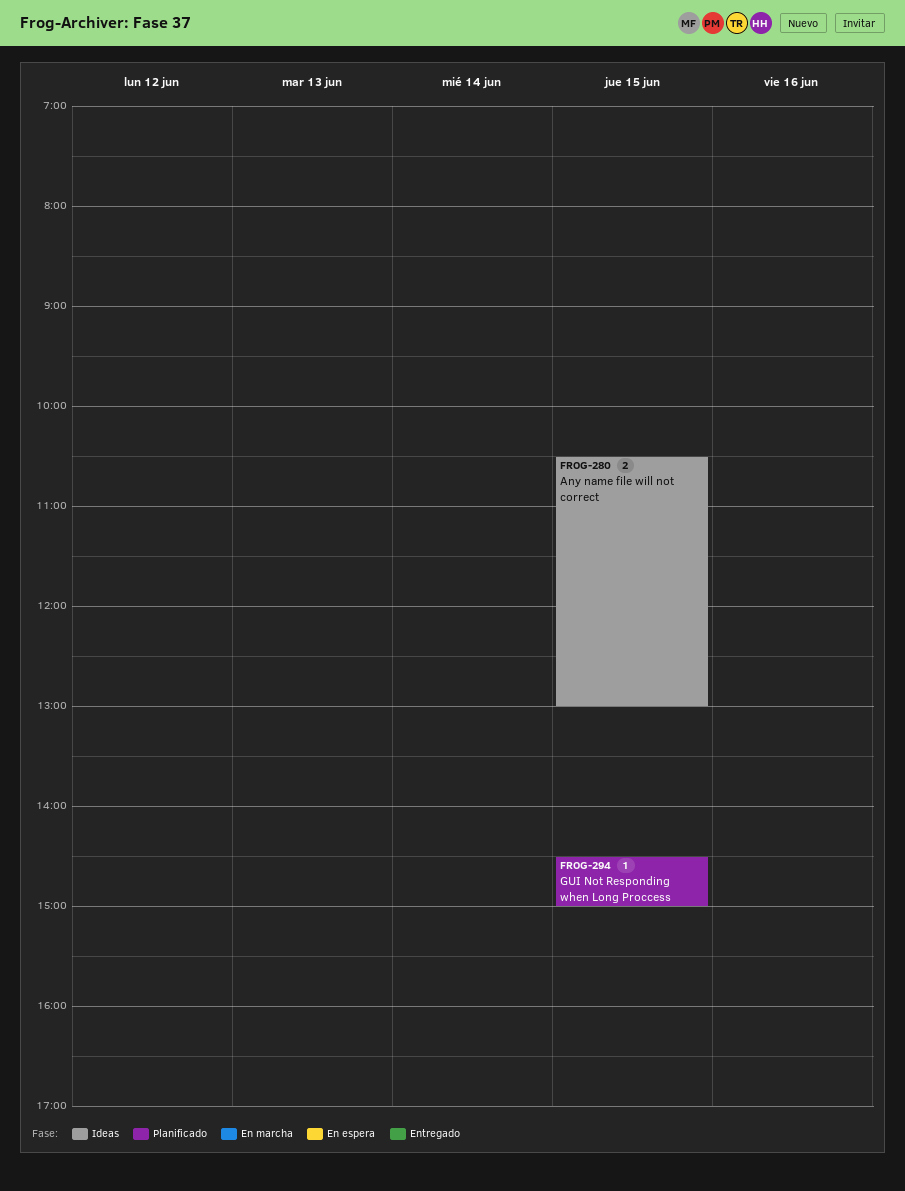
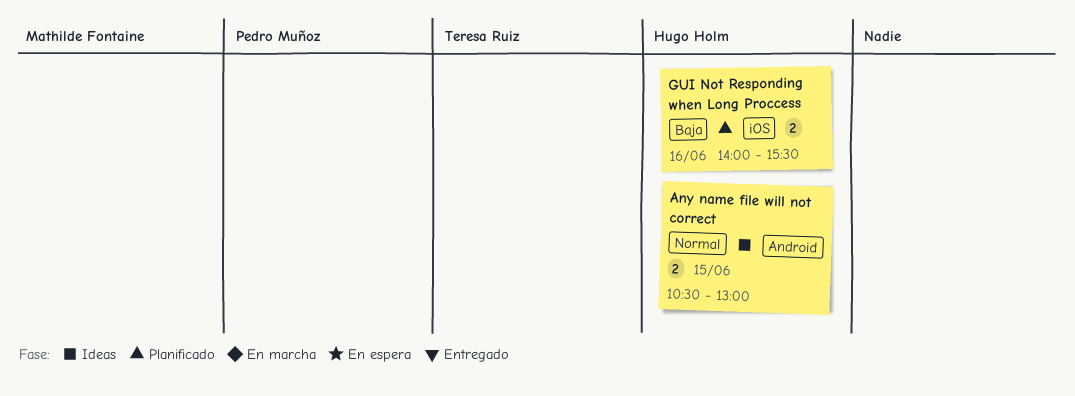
GUI Not Responding when Long Proccess, estimate: 1 -> 2
GUI Not Responding when Long Proccess, day: Jun 15 -> Jun 16
GUI Not Responding when Long Proccess, begins: 14:30 -> 14:00
GUI Not Responding when Long Proccess, ends: 15:00 -> 15:30

